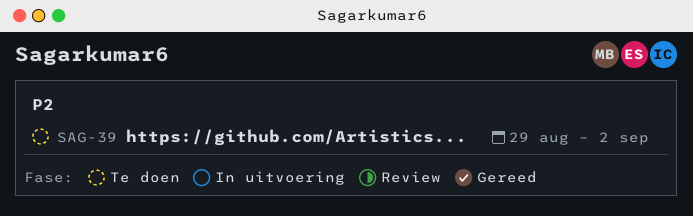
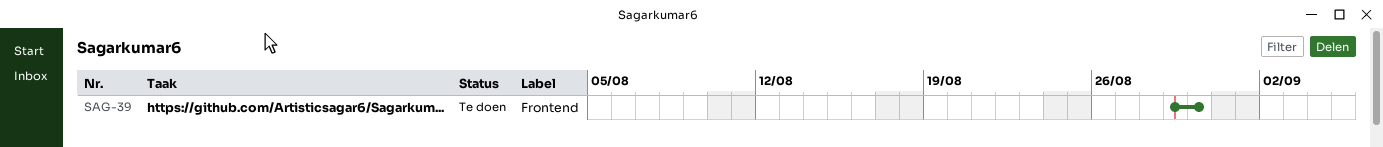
SAG-39, due: Sep 2 -> Aug 30

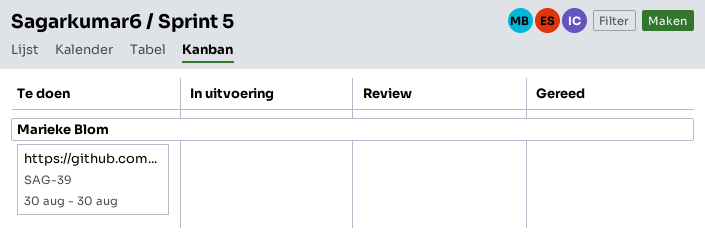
SAG-39, start: Aug 29 -> Aug 30

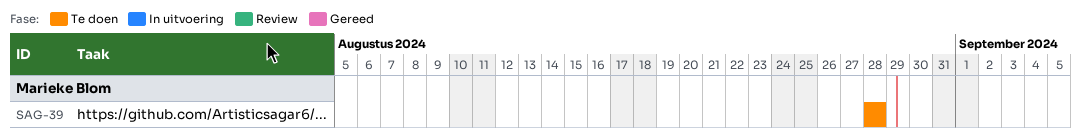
SAG-39, start: Aug 30 -> Aug 28
SAG-39, due: Aug 30 -> Aug 28

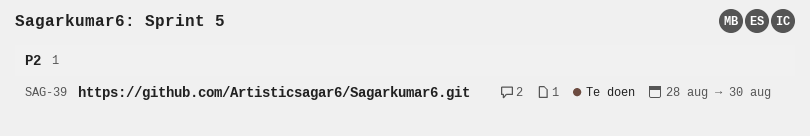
SAG-39, due: Aug 28 -> Aug 30

